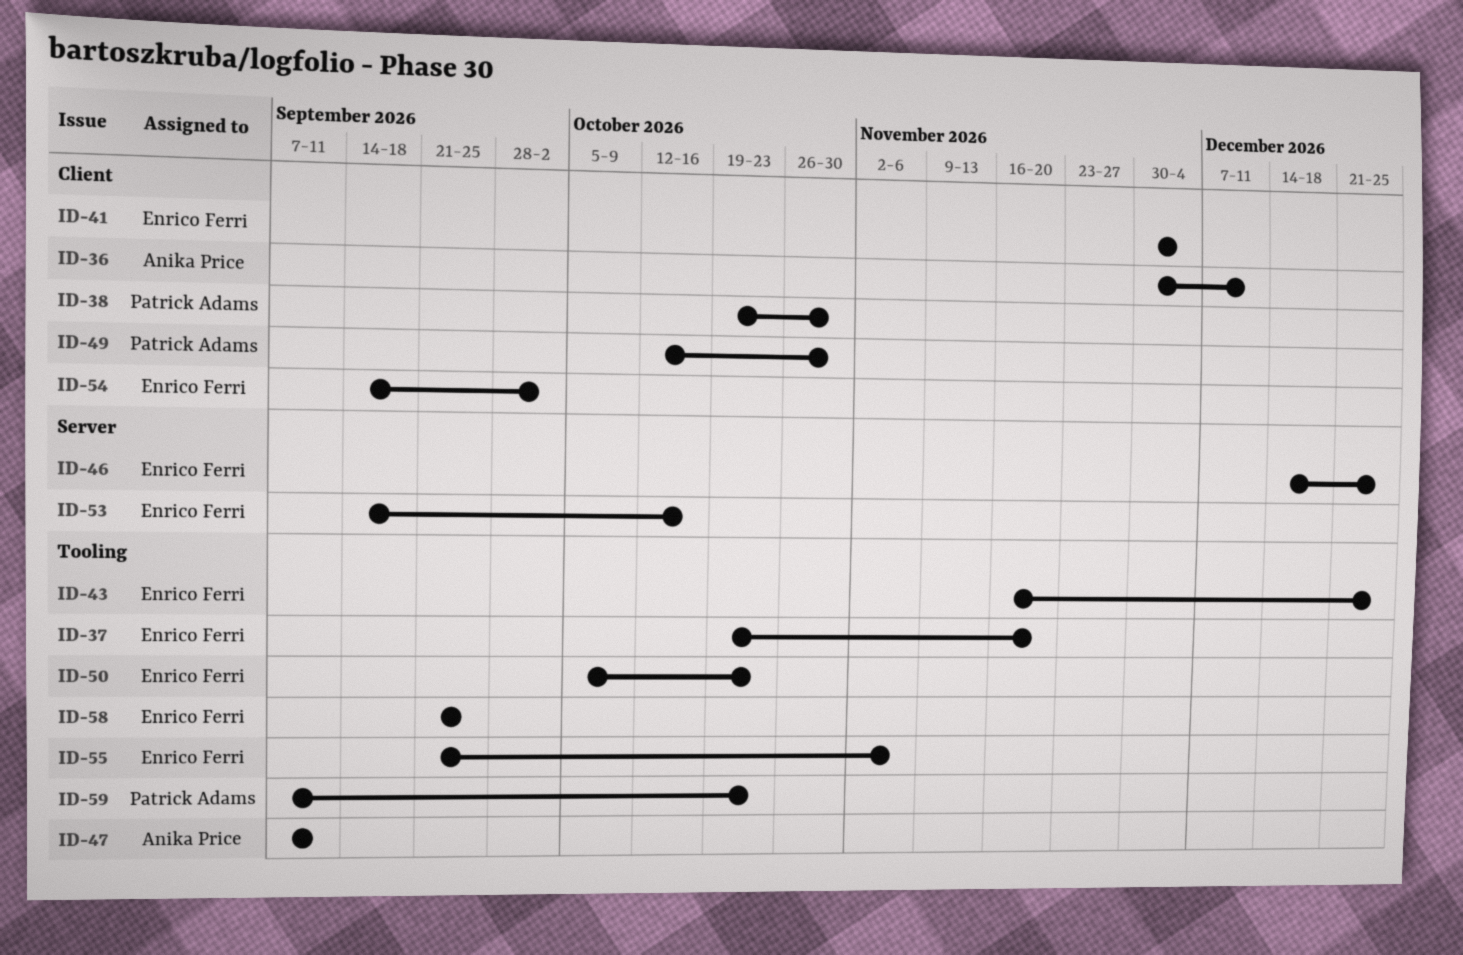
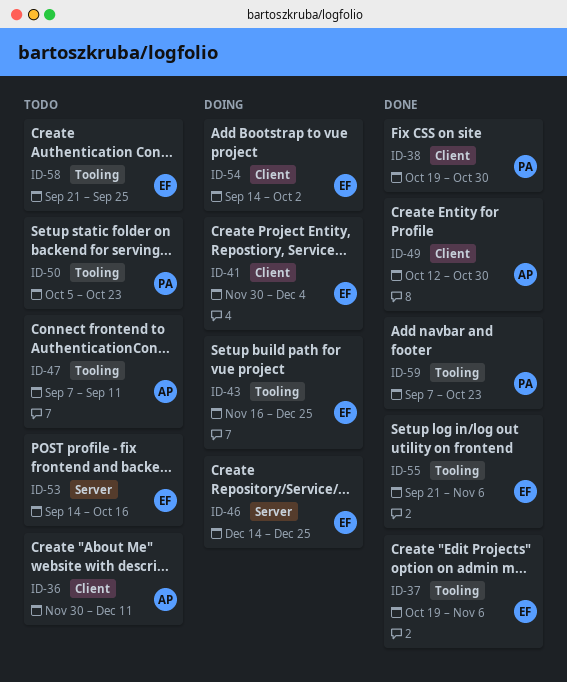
ID-37, due: Nov 20 -> Nov 6
ID-49, owner: Patrick Adams -> Anika Price
ID-50, owner: Enrico Ferri -> Patrick Adams

